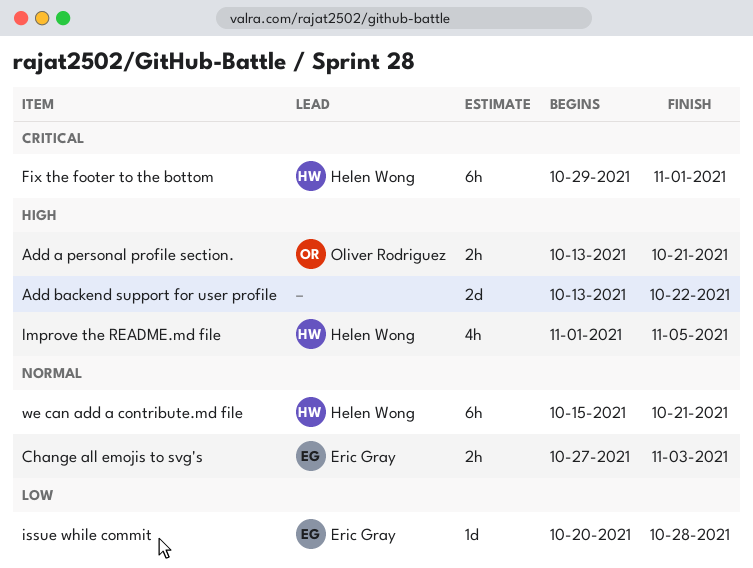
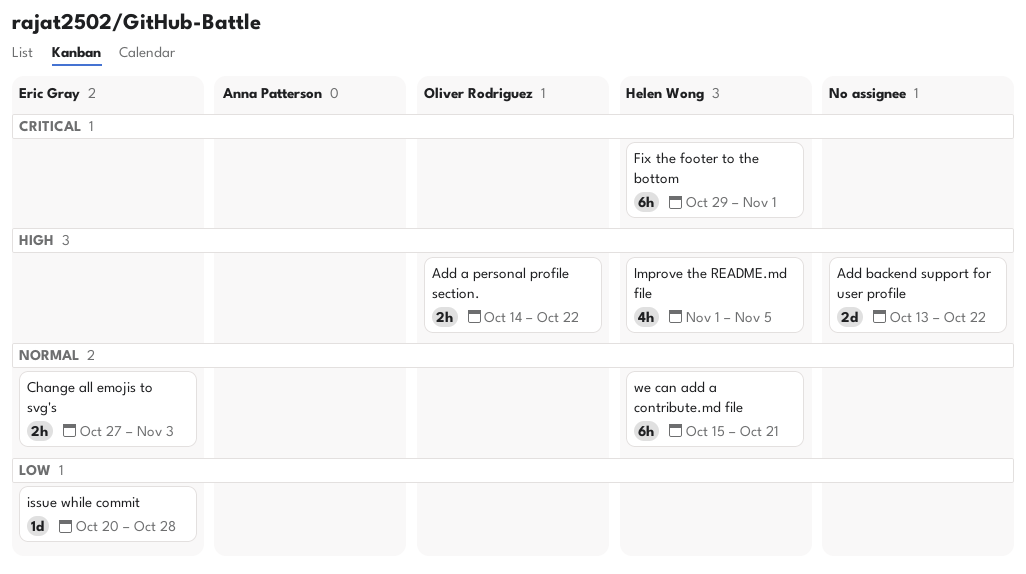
Add a personal profile section., start: Oct 13 -> Oct 14
Add a personal profile section., due: Oct 21 -> Oct 22

